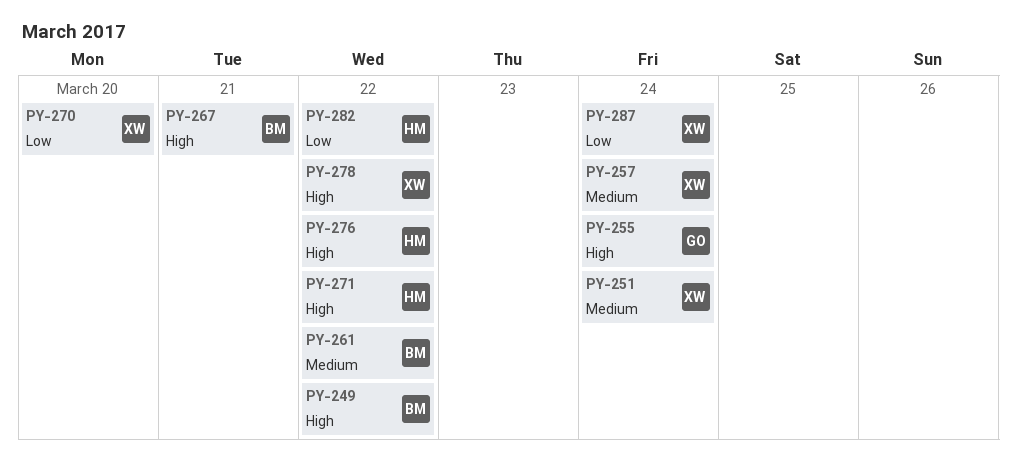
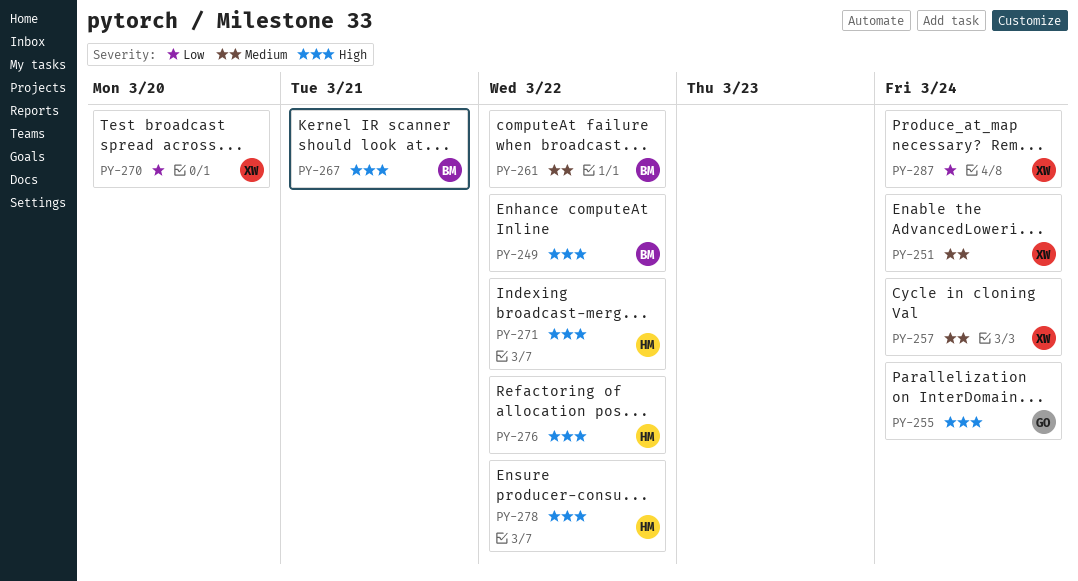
PY-278, owner: XW -> HM
PY-282: present -> none

